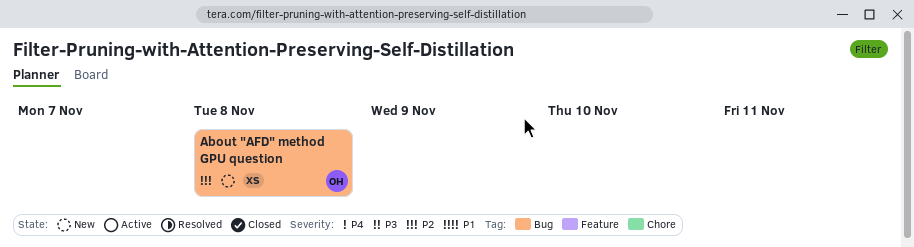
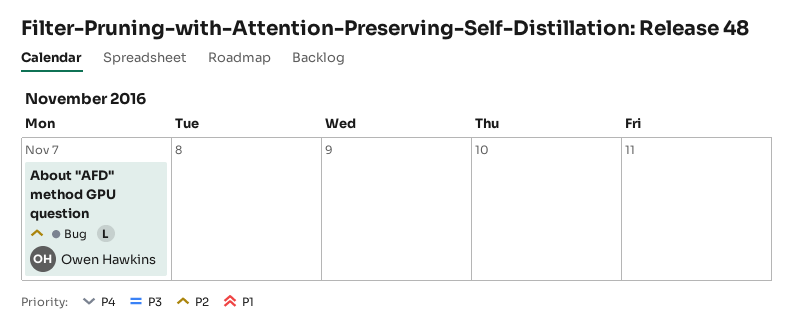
About "AFD" method GPU question, estimate: XS -> L
About "AFD" method GPU question, due: Nov 8 -> Nov 7

